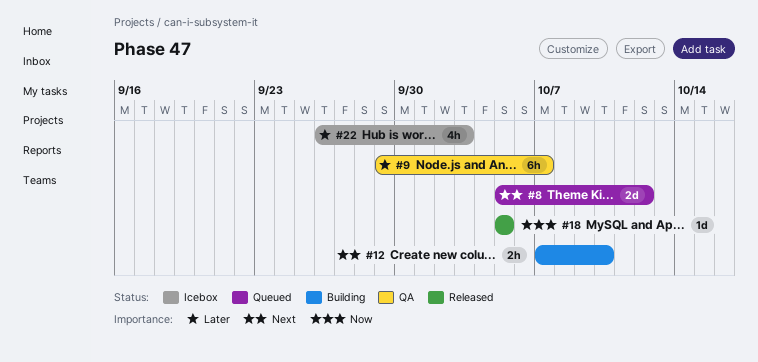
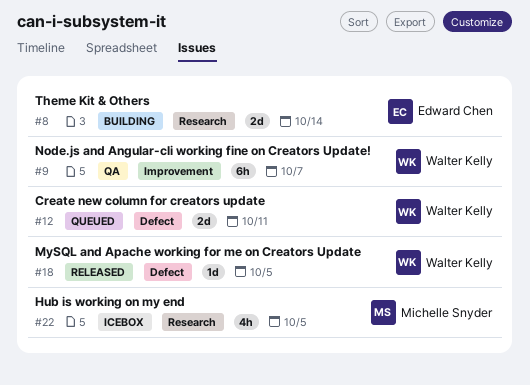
#8, status: Queued -> Building
#8, due: Oct 12 -> Oct 14
#12, status: Building -> Queued
#12, estimate: 2h -> 2d
#12, due: Oct 10 -> Oct 11
#22, due: Oct 3 -> Oct 5

